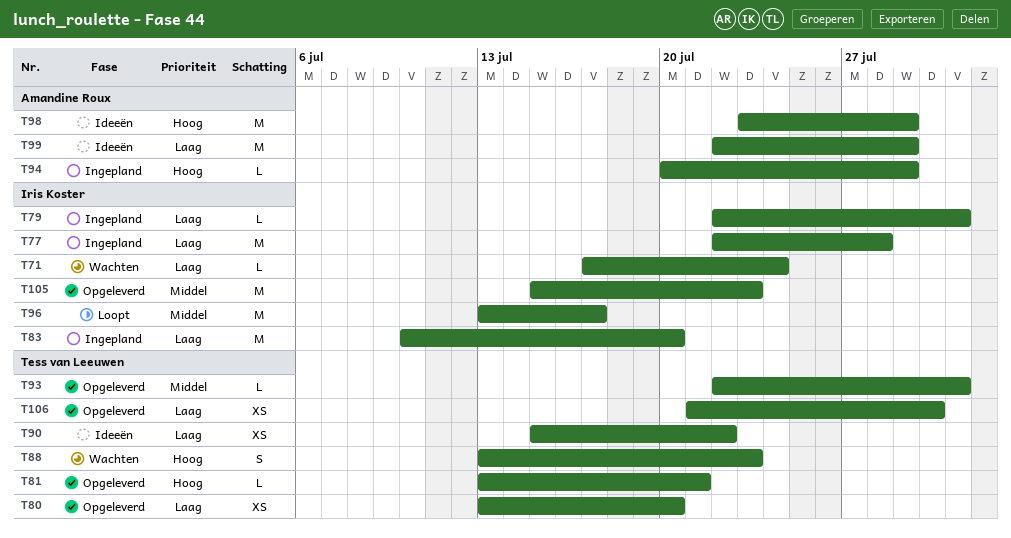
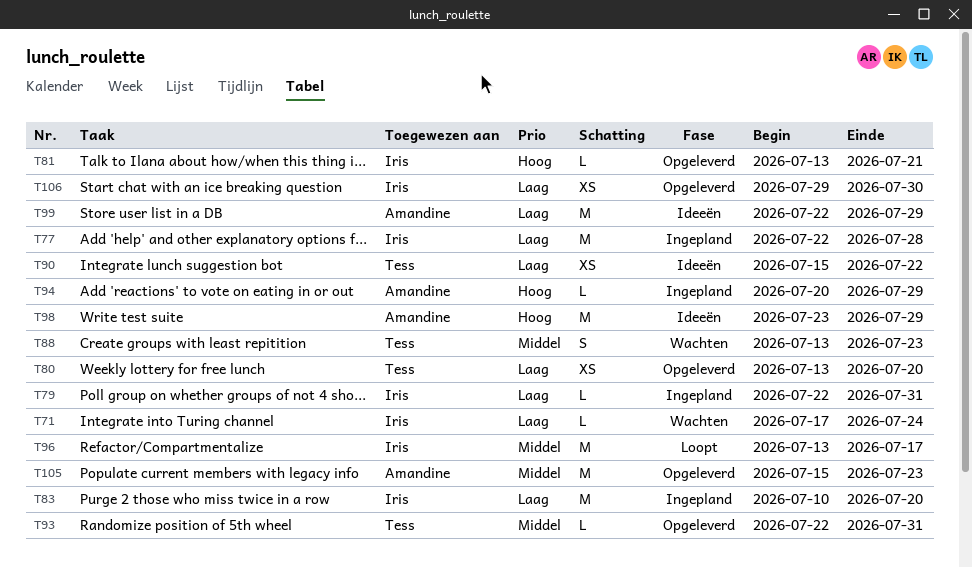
T81, owner: Tess van Leeuwen -> Iris Koster
T88, priority: Hoog -> Middel
T105, owner: Iris Koster -> Amandine Roux
T106, owner: Tess van Leeuwen -> Iris Koster
T106, start: Jul 21 -> Jul 29

